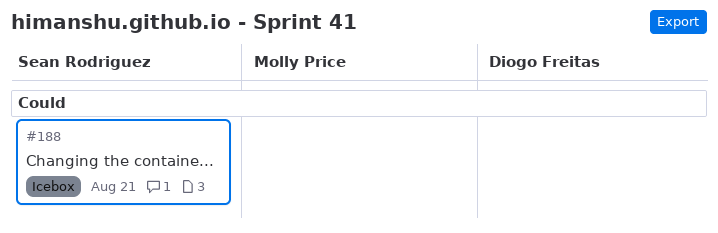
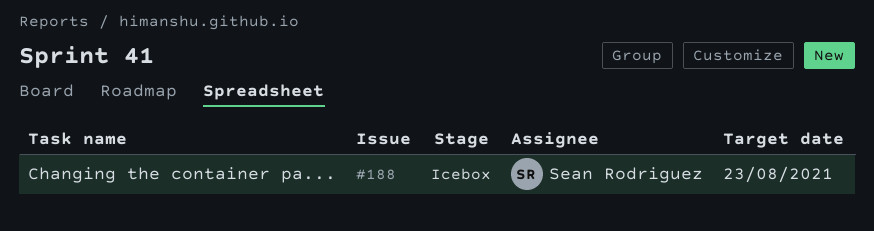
#188, due: Aug 21 -> Aug 23

